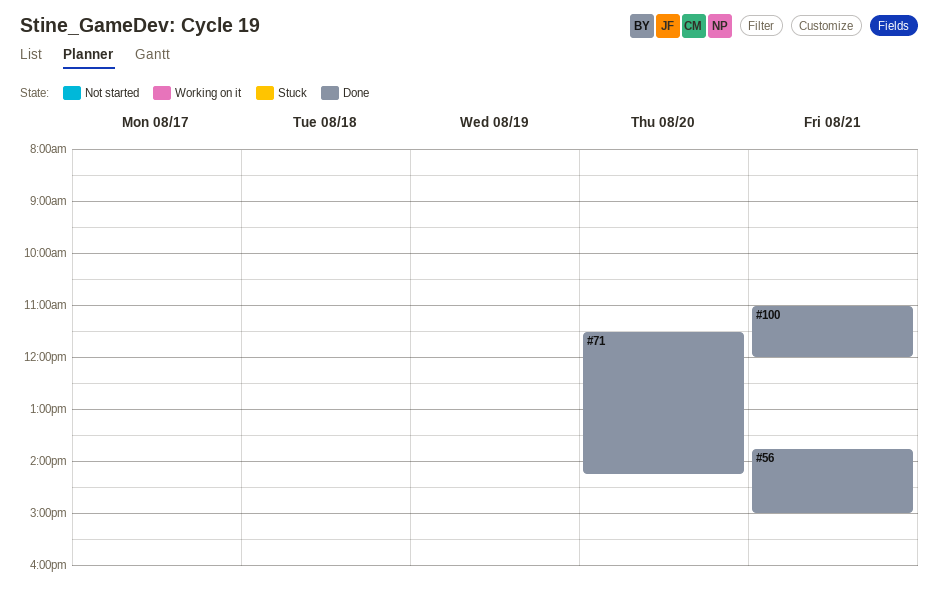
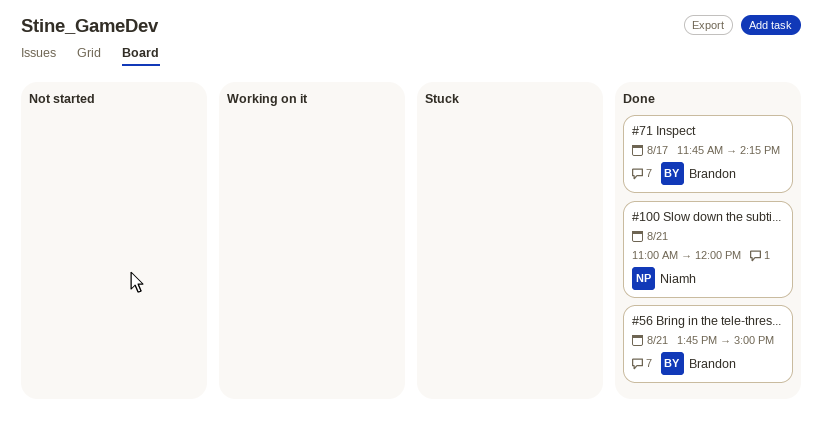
#71, day: Aug 20 -> Aug 17
#71, begins: 11:30 -> 11:45

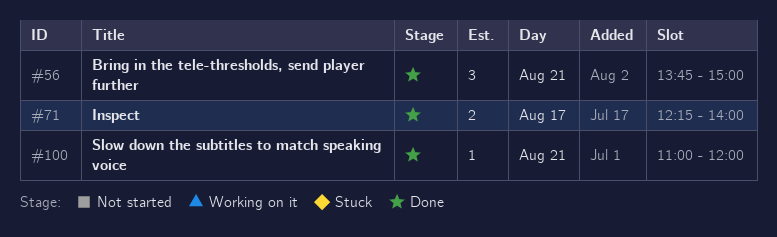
#71, begins: 11:45 -> 12:15
#71, ends: 14:15 -> 14:00

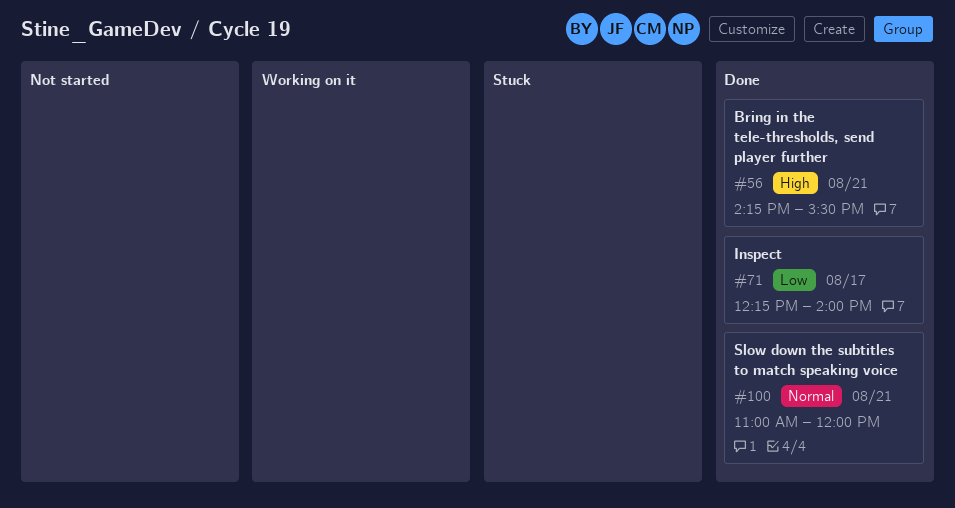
#56, begins: 13:45 -> 14:15
#56, ends: 15:00 -> 15:30

